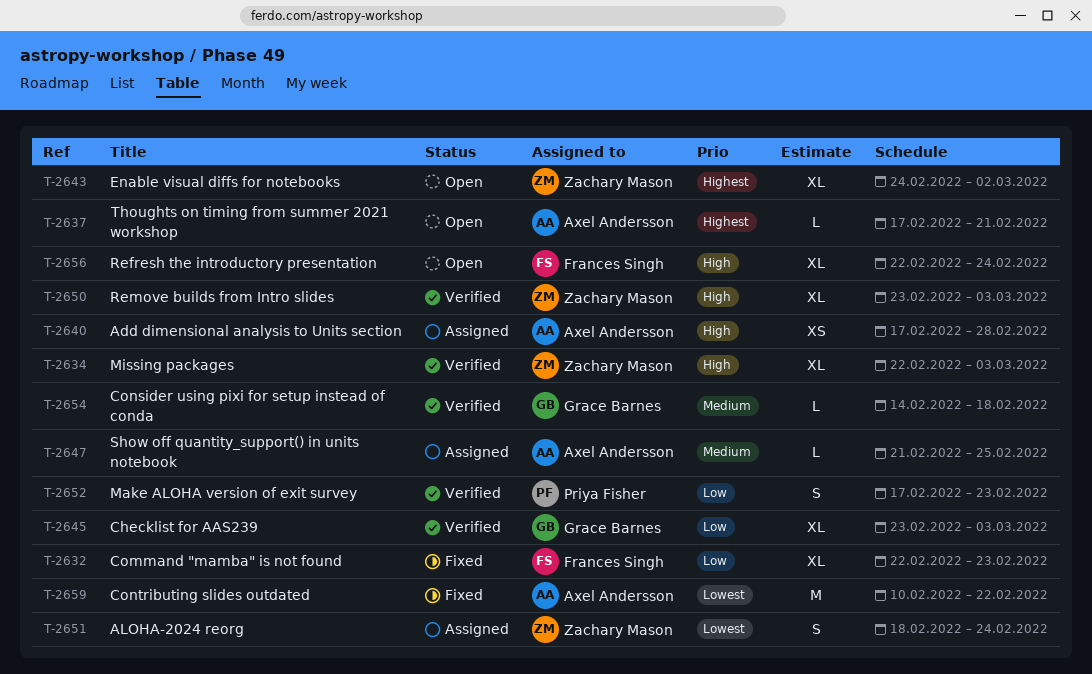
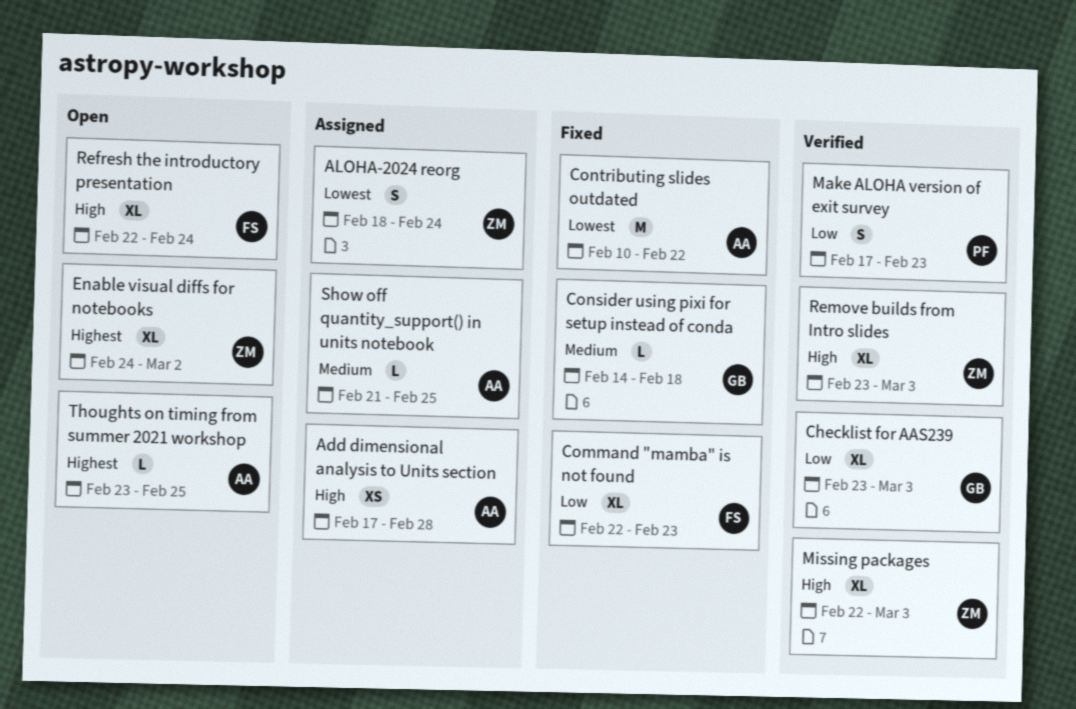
Consider using pixi for setup instead of conda, status: Verified -> Fixed
Thoughts on timing from summer 2021 workshop, start: Feb 17 -> Feb 23
Thoughts on timing from summer 2021 workshop, due: Feb 21 -> Feb 25

